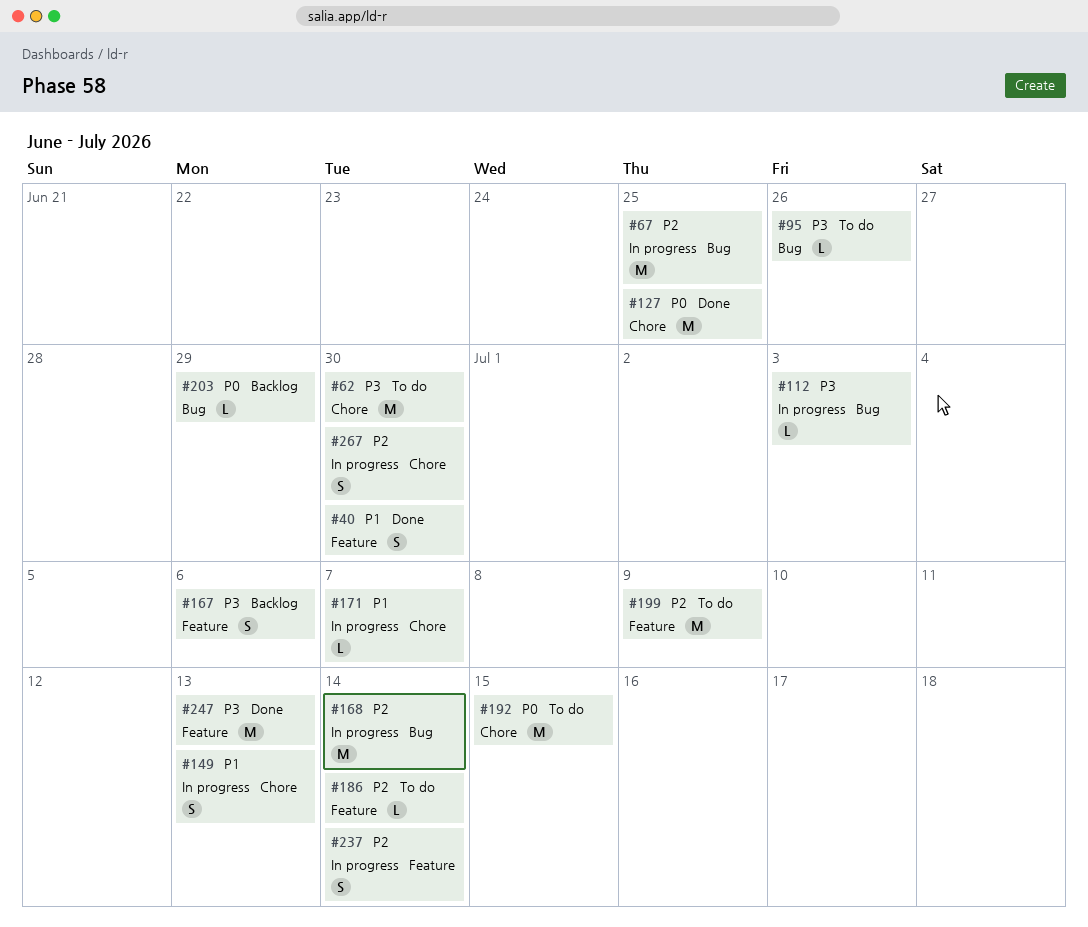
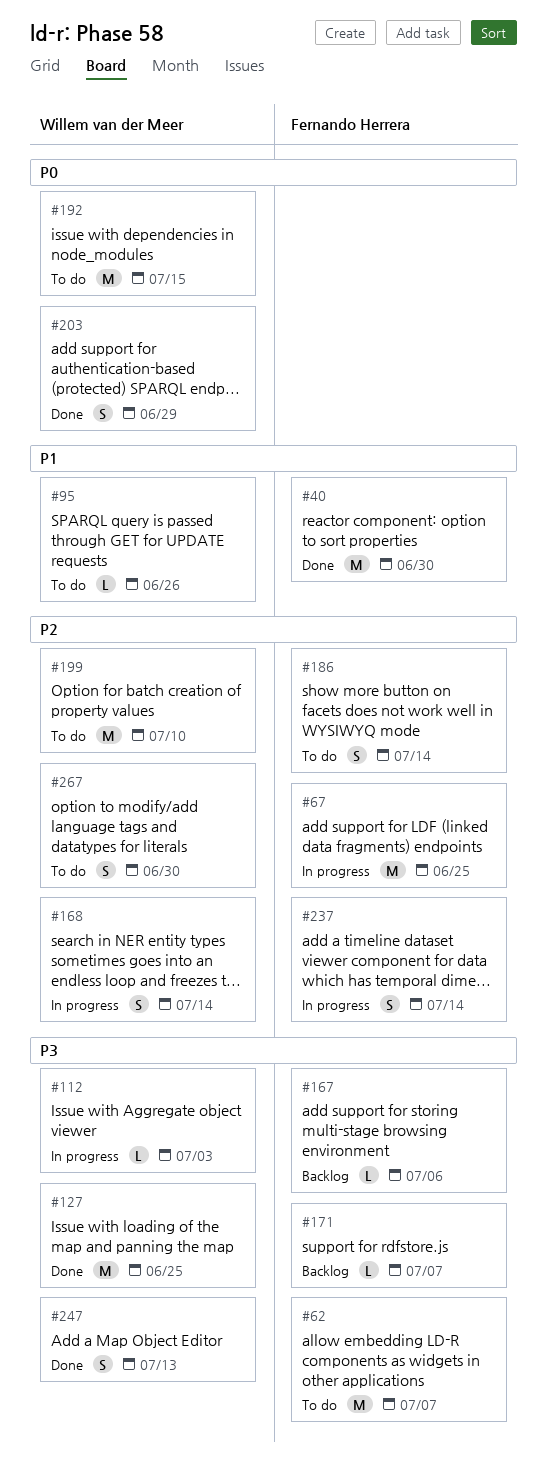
#40, estimate: S -> M
#62, due: Jun 30 -> Jul 7
#95, priority: P3 -> P1
#127, priority: P0 -> P3
#149: present -> none
#167, estimate: S -> L
#168, estimate: M -> S
#171, status: In progress -> Backlog
#171, priority: P1 -> P3
#186, estimate: L -> S
#199, due: Jul 9 -> Jul 10
#203, status: Backlog -> Done
#203, estimate: L -> S
#247, estimate: M -> S
#267, status: In progress -> To do

